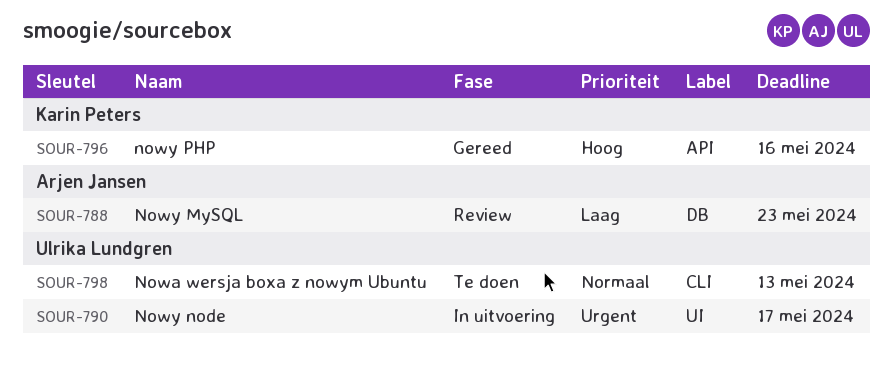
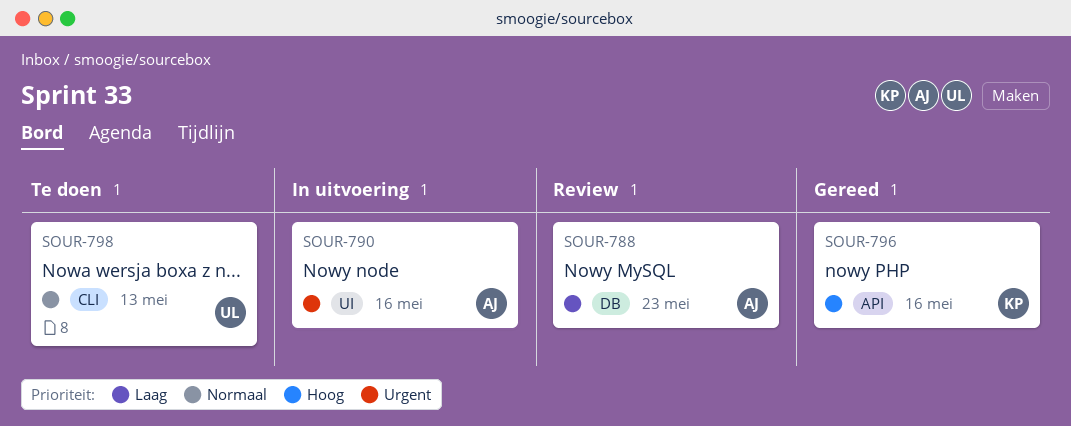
SOUR-790, owner: Ulrika Lundgren -> Arjen Jansen
SOUR-790, due: May 17 -> May 16

